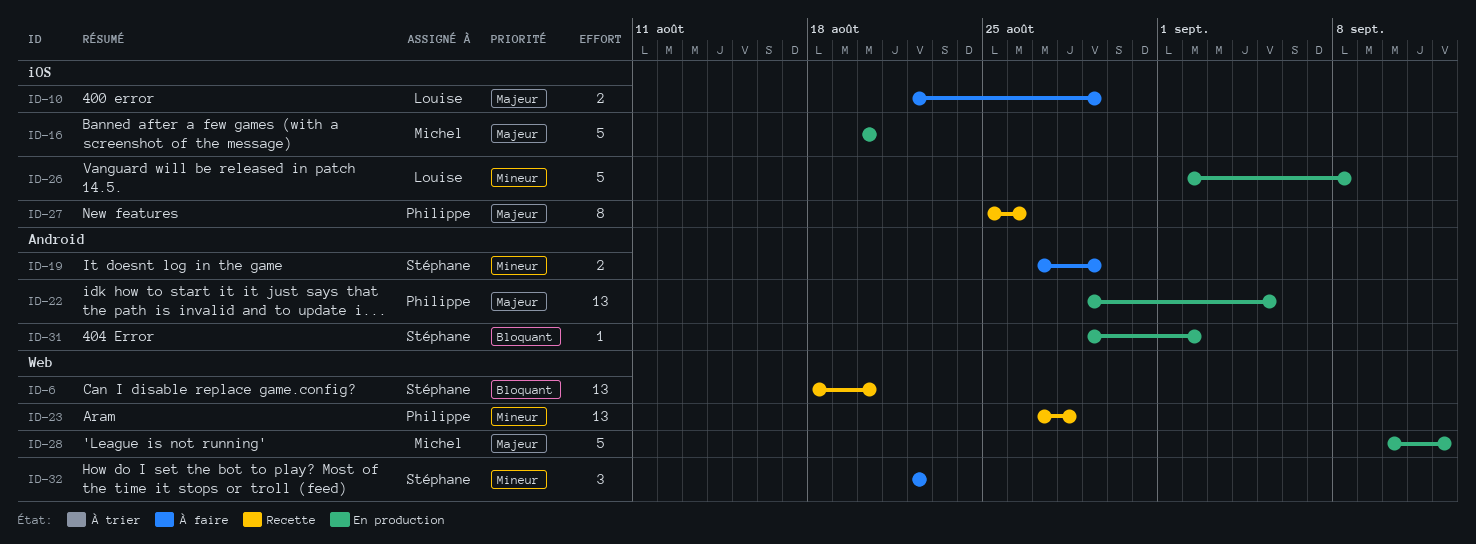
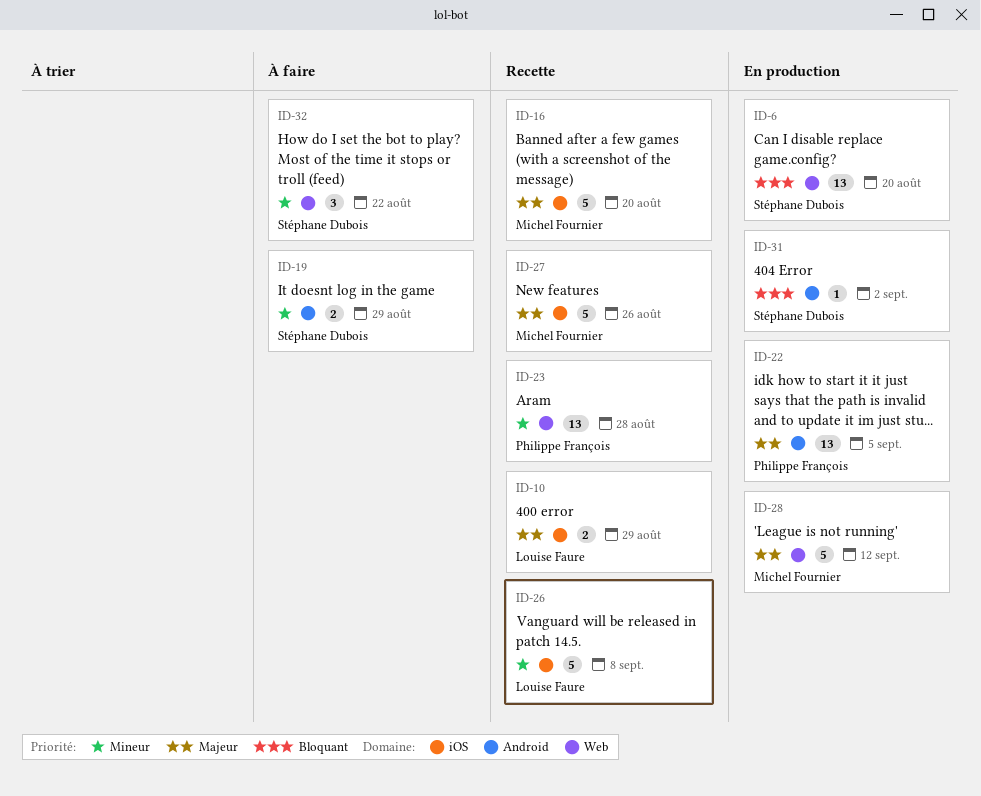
ID-6, status: Recette -> En production
ID-10, status: À faire -> Recette
ID-16, status: En production -> Recette
ID-26, status: En production -> Recette
ID-27, owner: Philippe François -> Michel Fournier
ID-27, estimate: 8 -> 5

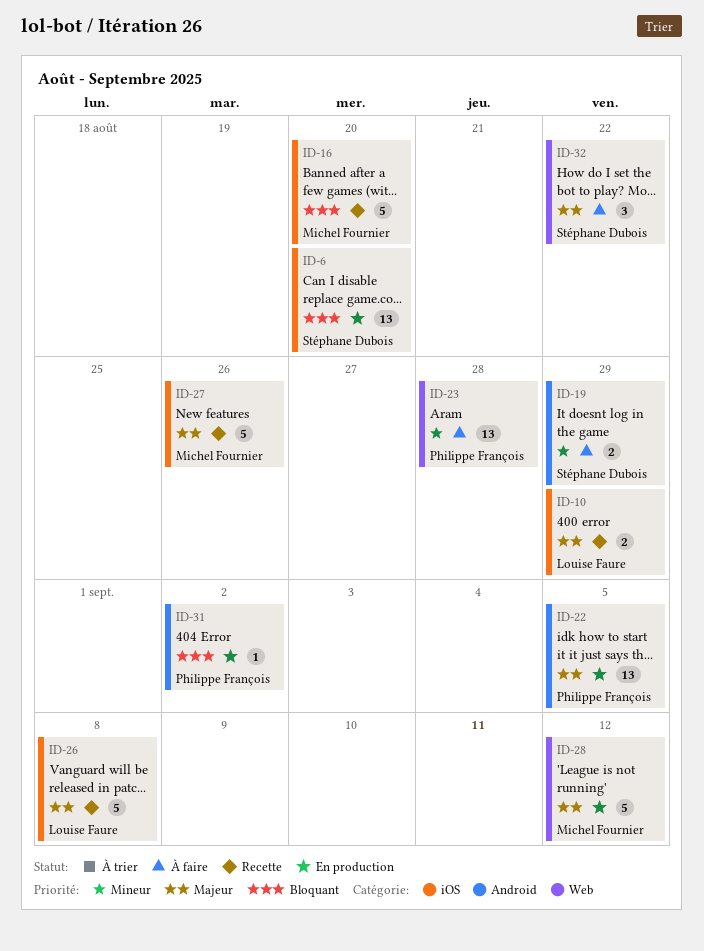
ID-6, label: Web -> iOS
ID-16, priority: Majeur -> Bloquant
ID-23, status: Recette -> À faire
ID-26, priority: Mineur -> Majeur
ID-31, owner: Stéphane Dubois -> Philippe François
ID-32, priority: Mineur -> Majeur

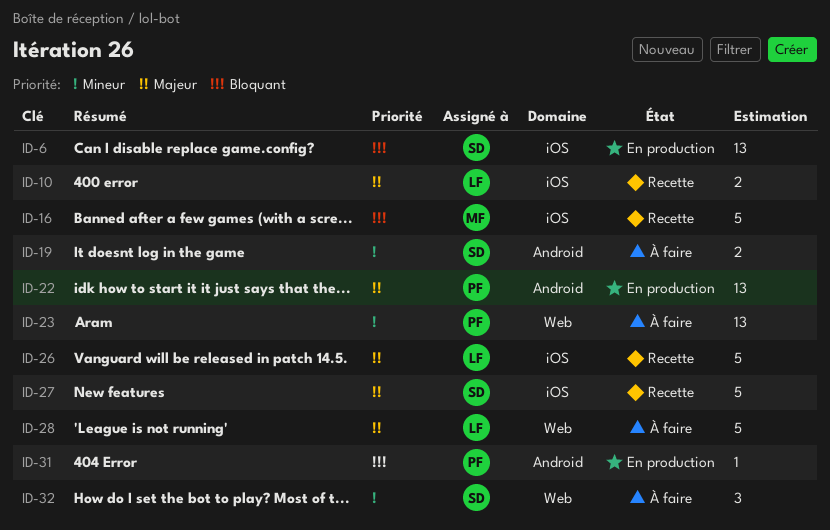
ID-27, owner: Michel Fournier -> Stéphane Dubois
ID-28, status: En production -> À faire
ID-28, owner: Michel Fournier -> Louise Faure
ID-32, priority: Majeur -> Mineur

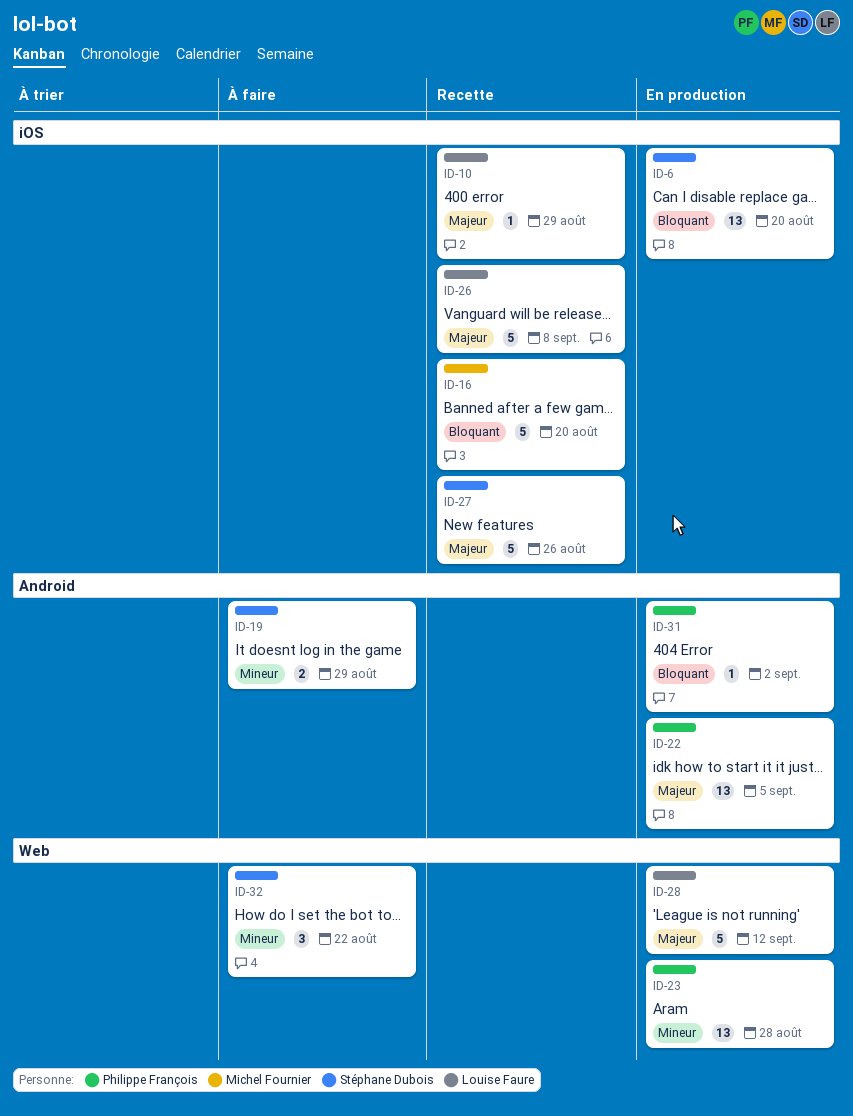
ID-10, estimate: 2 -> 1
ID-23, status: À faire -> En production
ID-28, status: À faire -> En production

